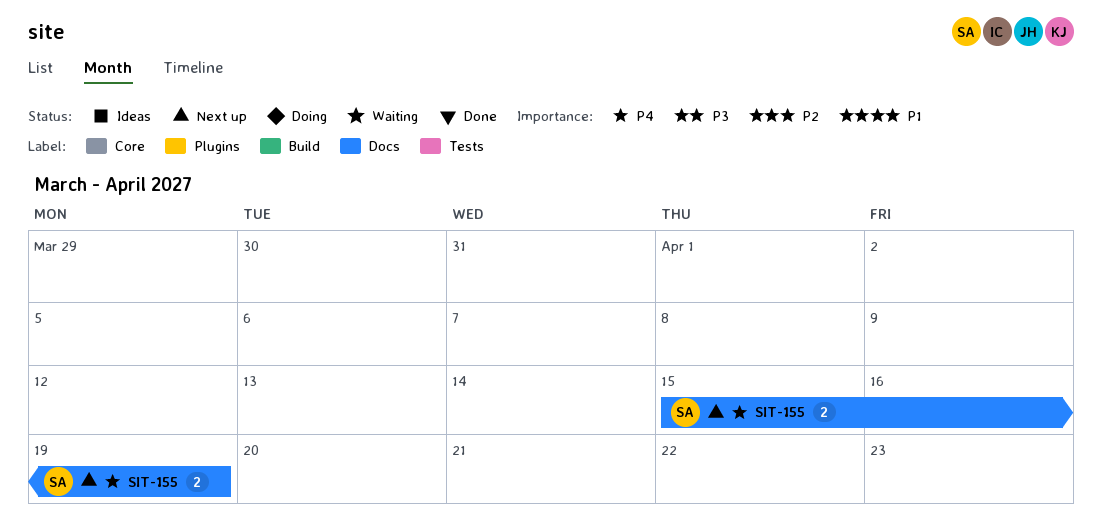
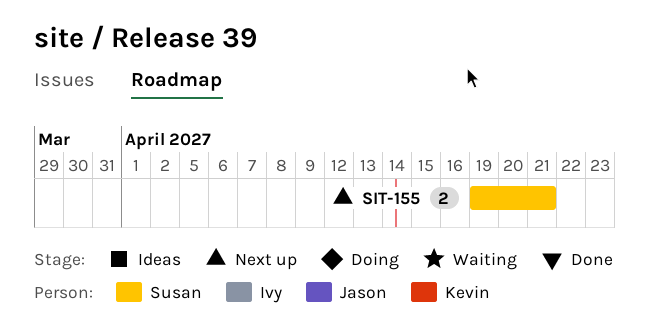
SIT-155, start: Apr 15 -> Apr 19
SIT-155, due: Apr 19 -> Apr 21

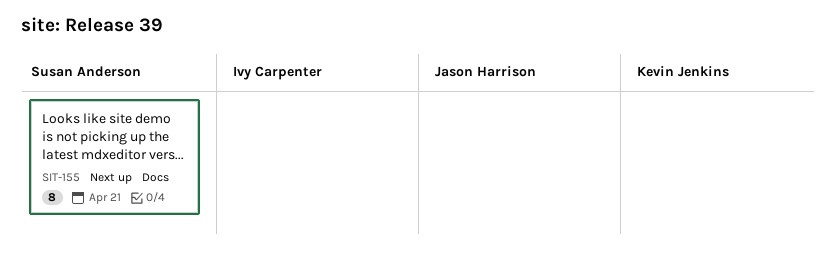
SIT-155, estimate: 2 -> 8

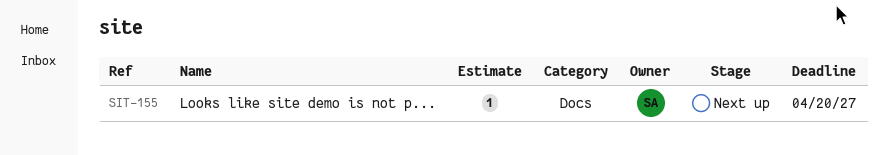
SIT-155, estimate: 8 -> 1
SIT-155, due: Apr 21 -> Apr 20

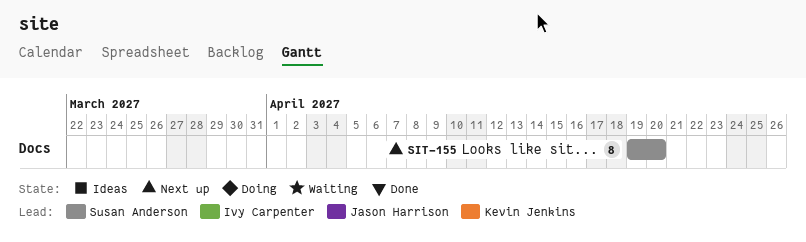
SIT-155, estimate: 1 -> 8

